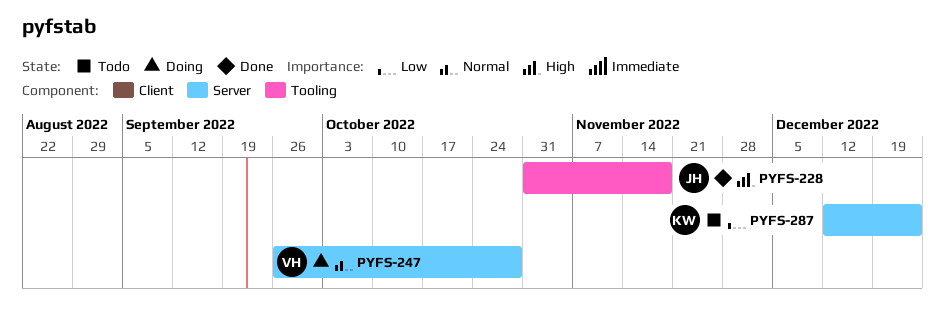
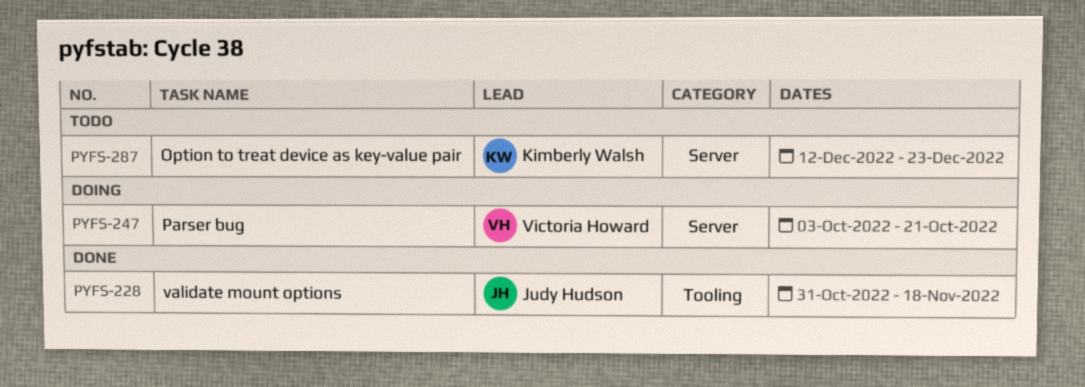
PYFS-247, start: Sep 26 -> Oct 3
PYFS-247, due: Oct 28 -> Oct 21

